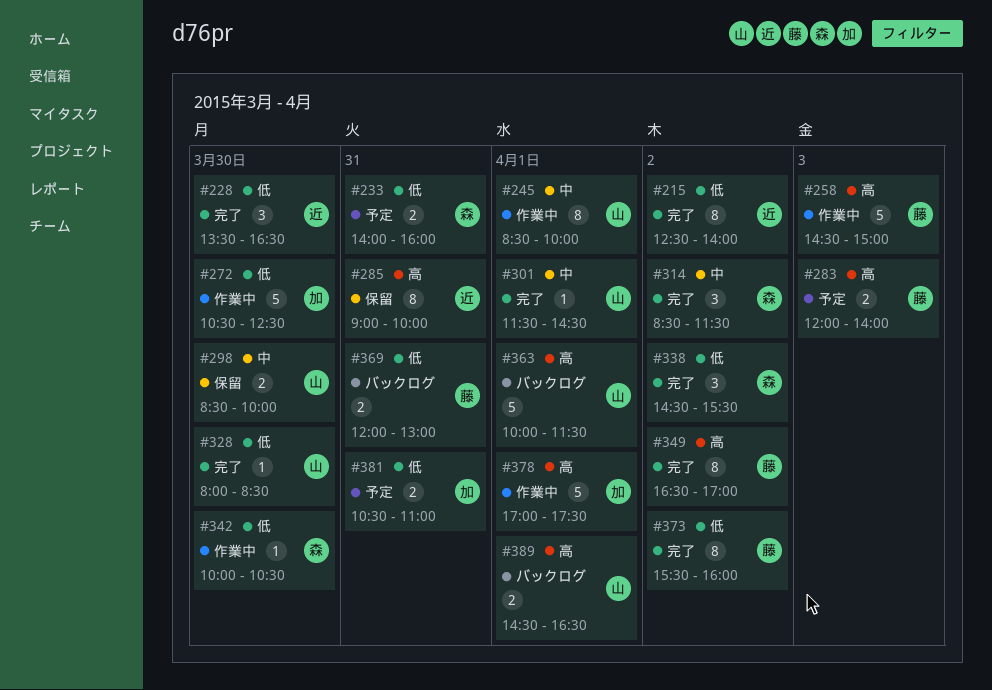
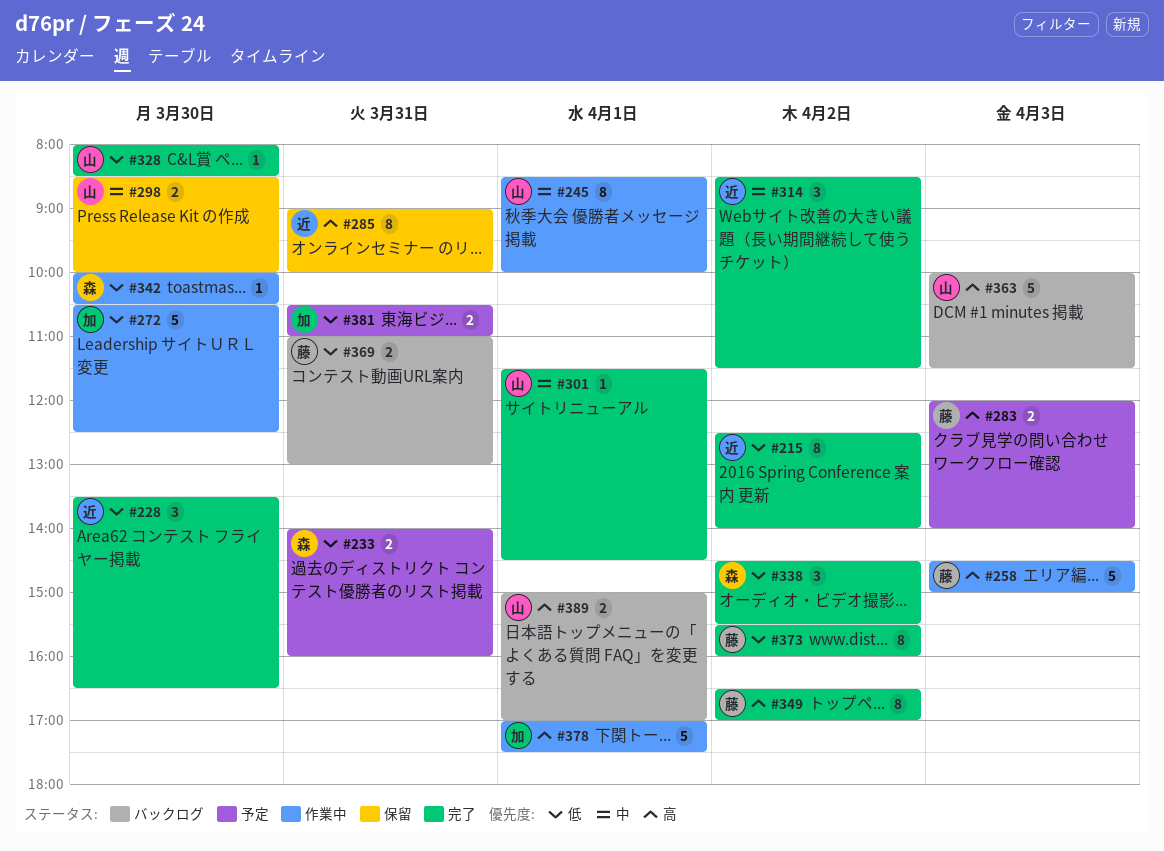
#314, owner: 森 -> 近
#363, day: Apr 1 -> Apr 3
#369, begins: 12:00 -> 11:00
#389, begins: 14:30 -> 15:00
#389, ends: 16:30 -> 17:00

